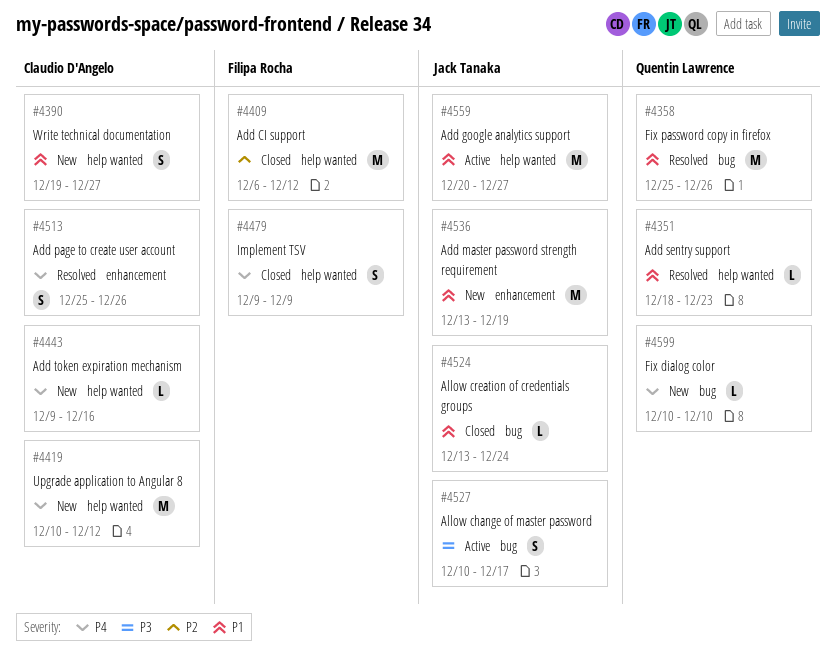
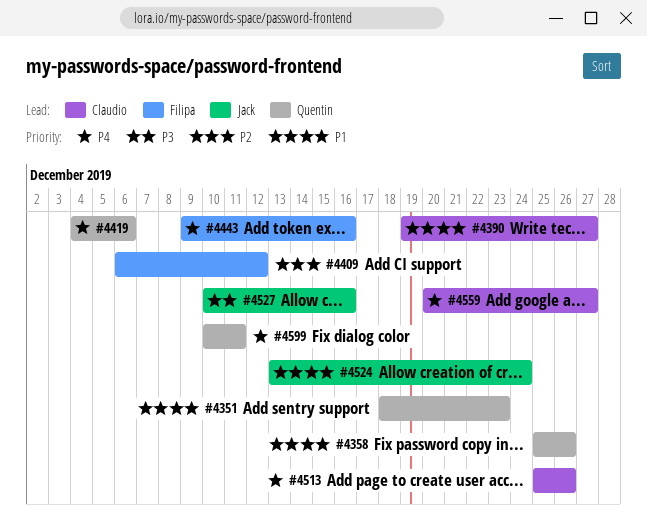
#4419, owner: Claudio D'Angelo -> Quentin Lawrence
#4419, start: Dec 10 -> Dec 4
#4419, due: Dec 12 -> Dec 6
#4443, owner: Claudio D'Angelo -> Filipa Rocha
#4479: present -> none
#4527, due: Dec 17 -> Dec 16
#4536: present -> none
#4559, owner: Jack Tanaka -> Claudio D'Angelo
#4559, priority: P1 -> P4
#4599, due: Dec 10 -> Dec 11

